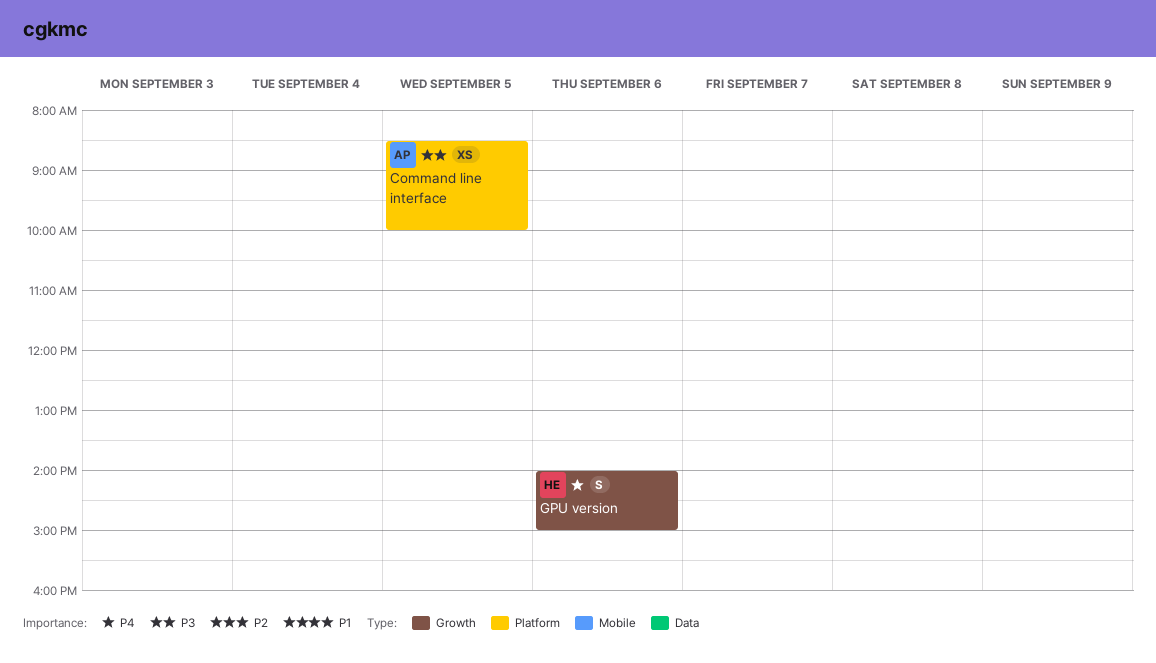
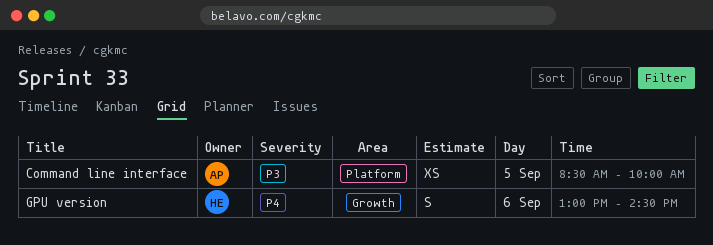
GPU version, begins: 14:00 -> 13:00
GPU version, ends: 15:00 -> 14:30

